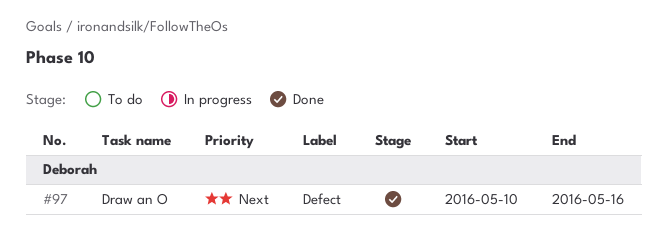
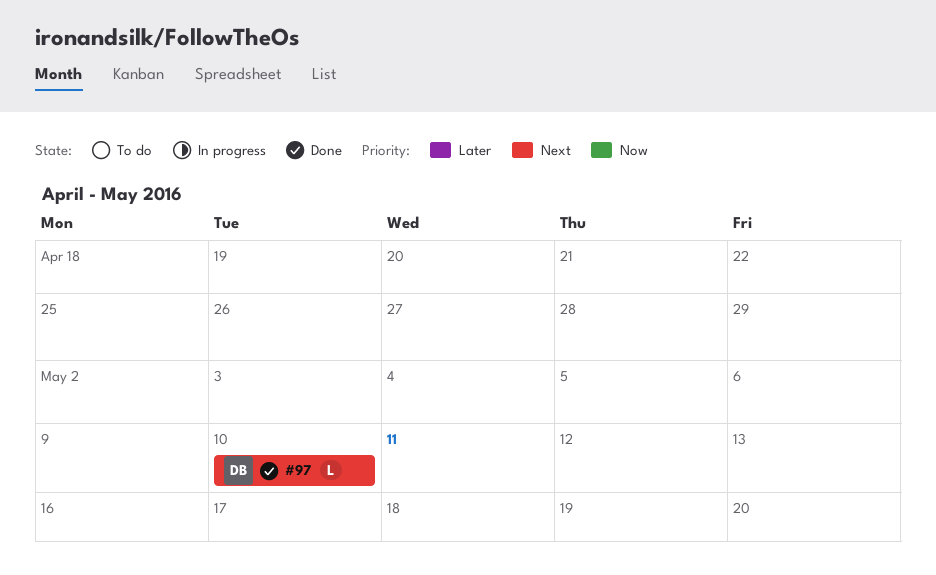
#97, due: May 16 -> May 10

